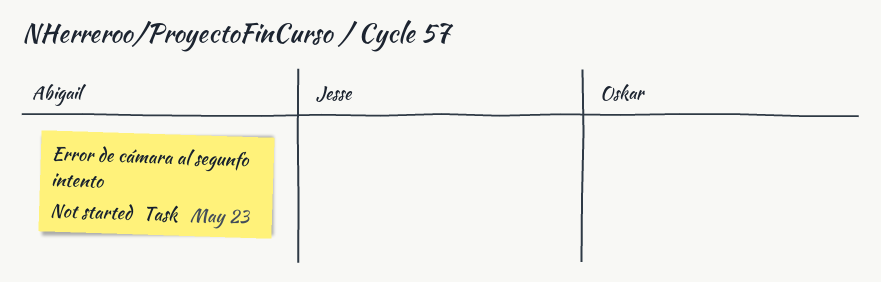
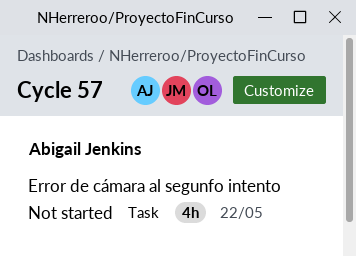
Error de cámara al segunfo intento, due: May 23 -> May 22

